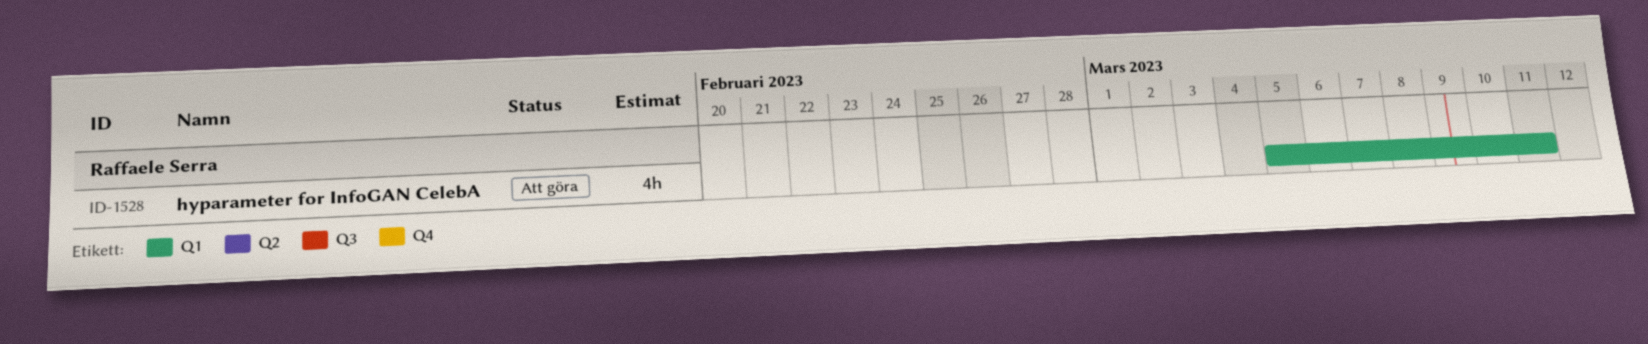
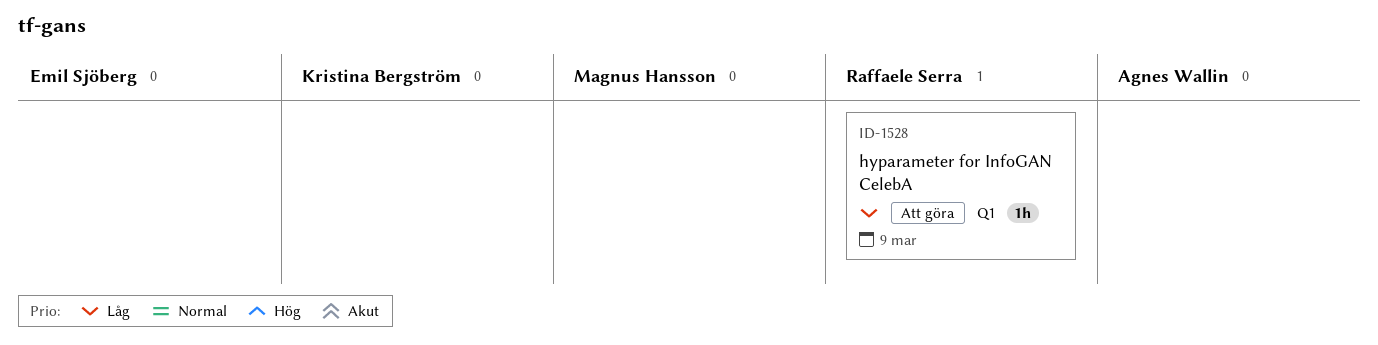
ID-1528, estimate: 4h -> 1h
ID-1528, due: Mar 11 -> Mar 9

